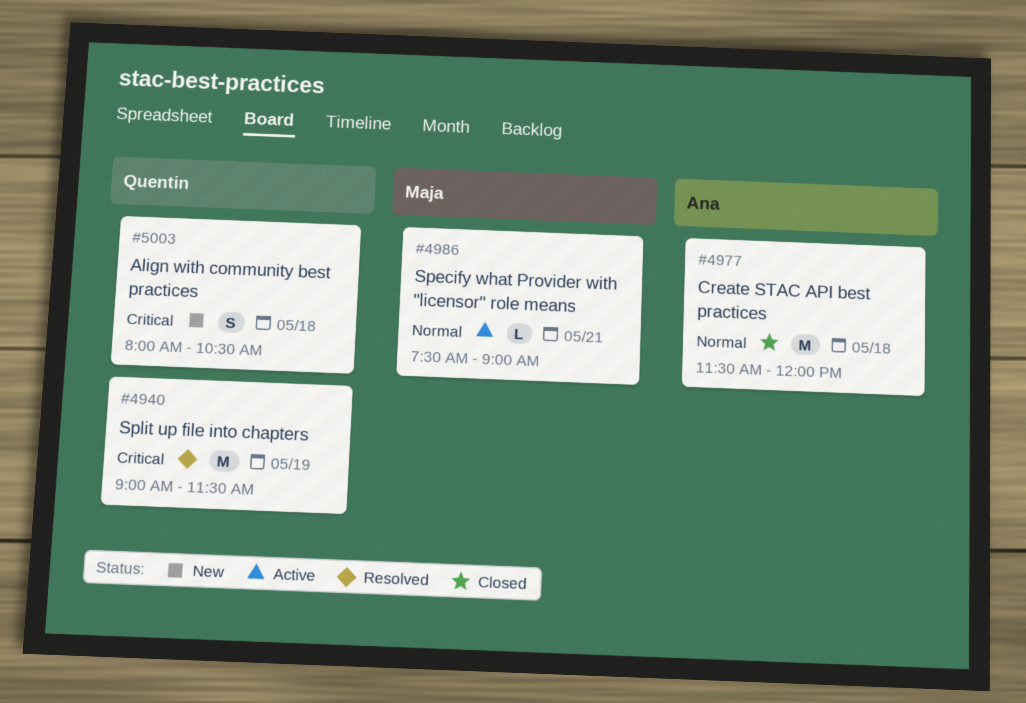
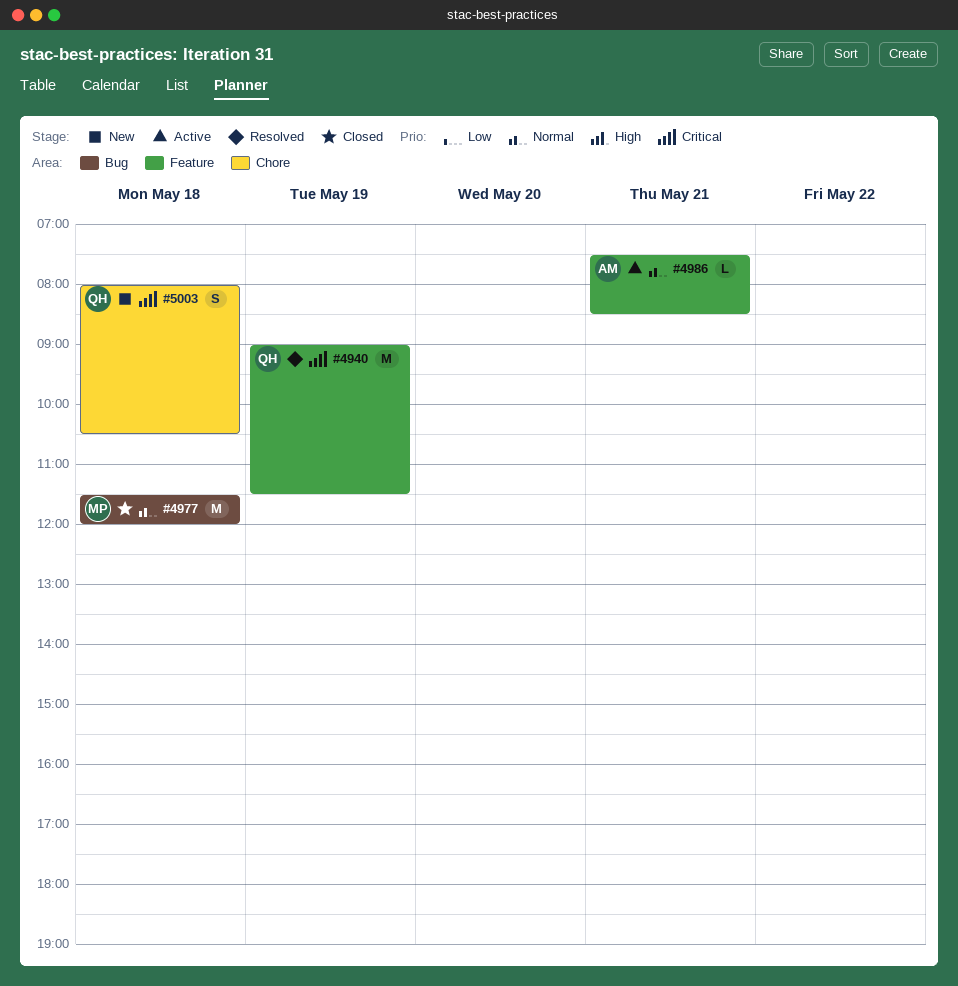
#4977, owner: Ana -> Maja
#4986, owner: Maja -> Ana
#4986, ends: 09:00 -> 08:30

